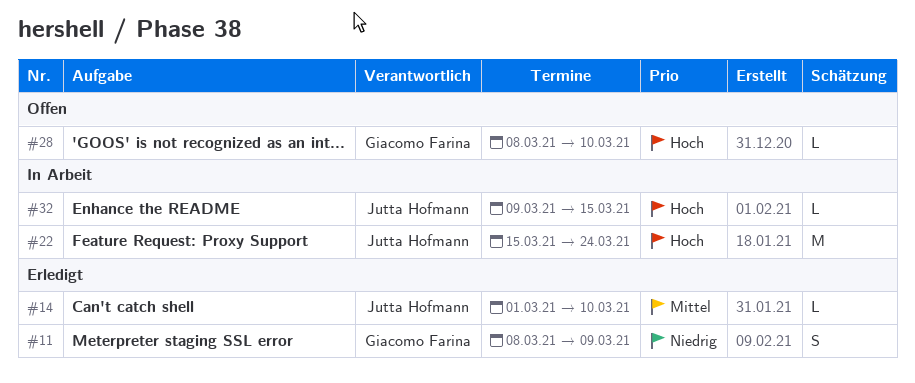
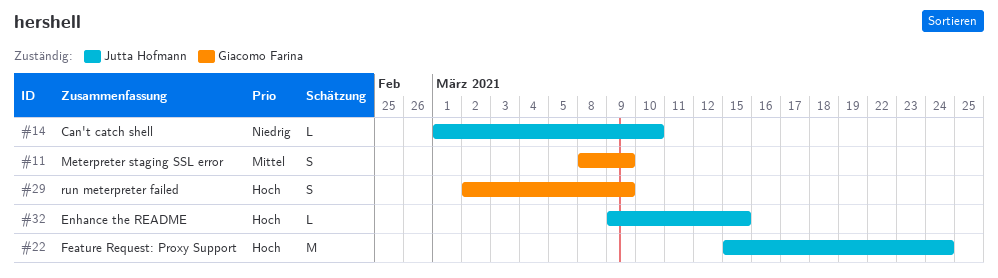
#11, priority: Niedrig -> Mittel
#14, priority: Mittel -> Niedrig
#28: present -> none
#29: none -> present

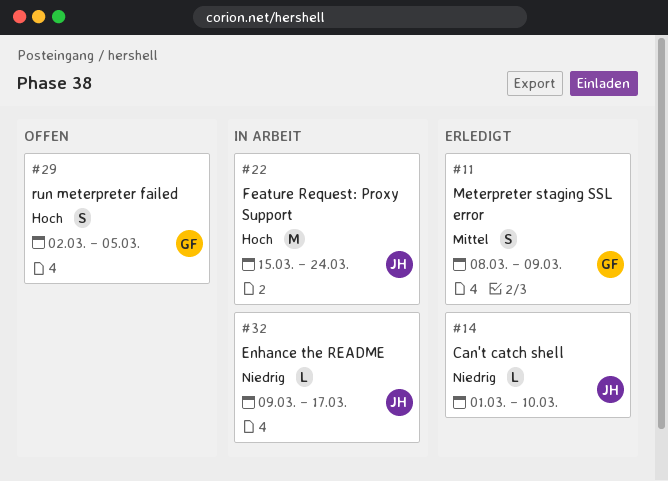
#29, due: Mar 9 -> Mar 5
#32, priority: Hoch -> Niedrig
#32, due: Mar 15 -> Mar 17

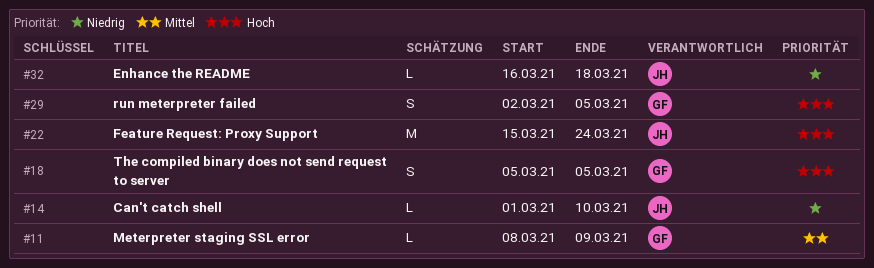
#11, estimate: S -> L
#18: none -> present
#32, start: Mar 9 -> Mar 16
#32, due: Mar 17 -> Mar 18

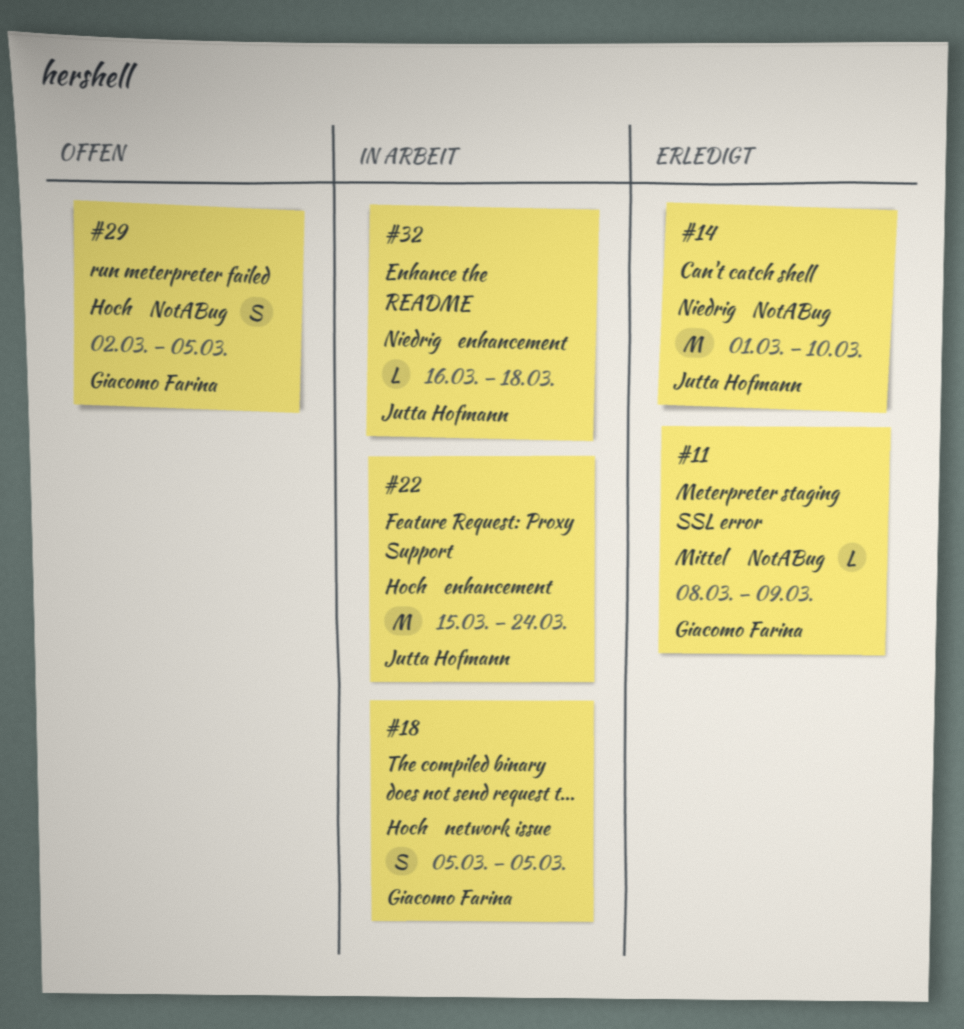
#14, estimate: L -> M

